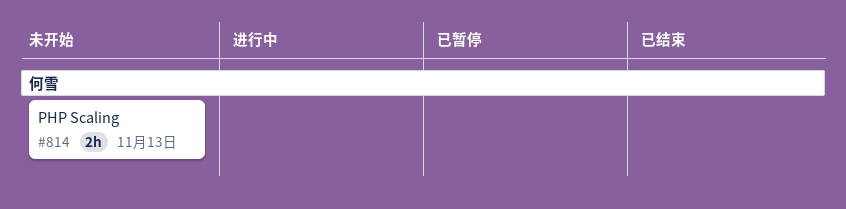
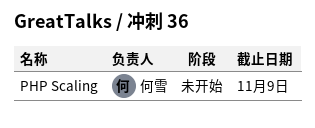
PHP Scaling, due: Nov 13 -> Nov 9

